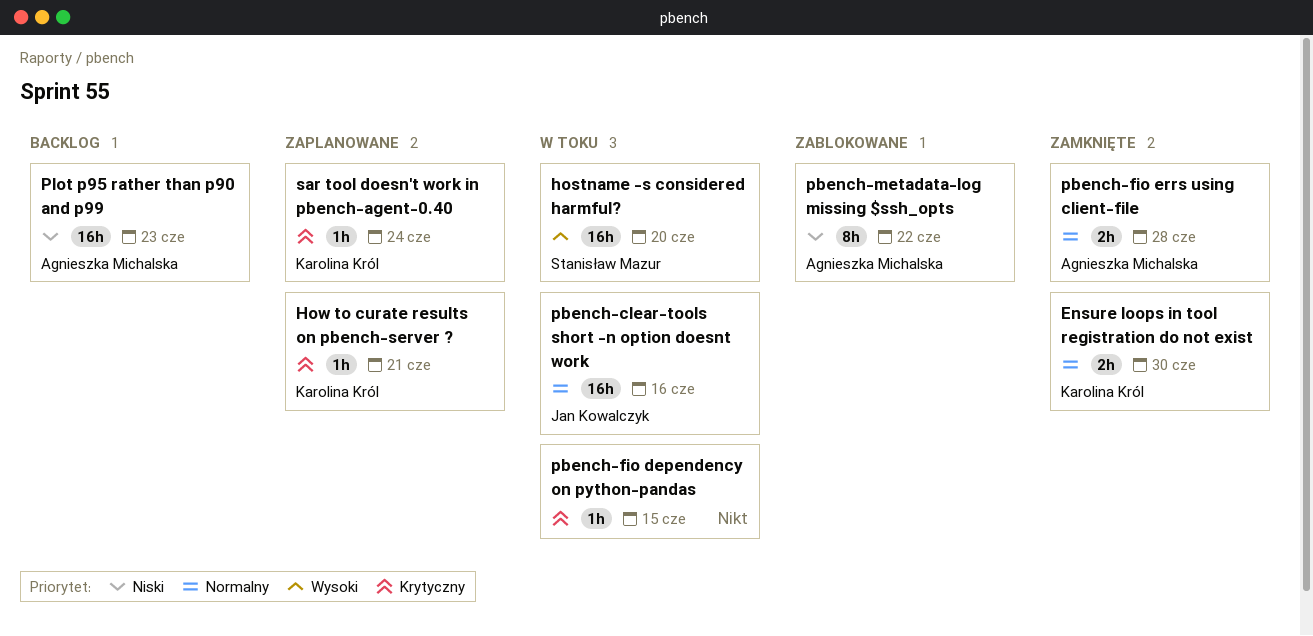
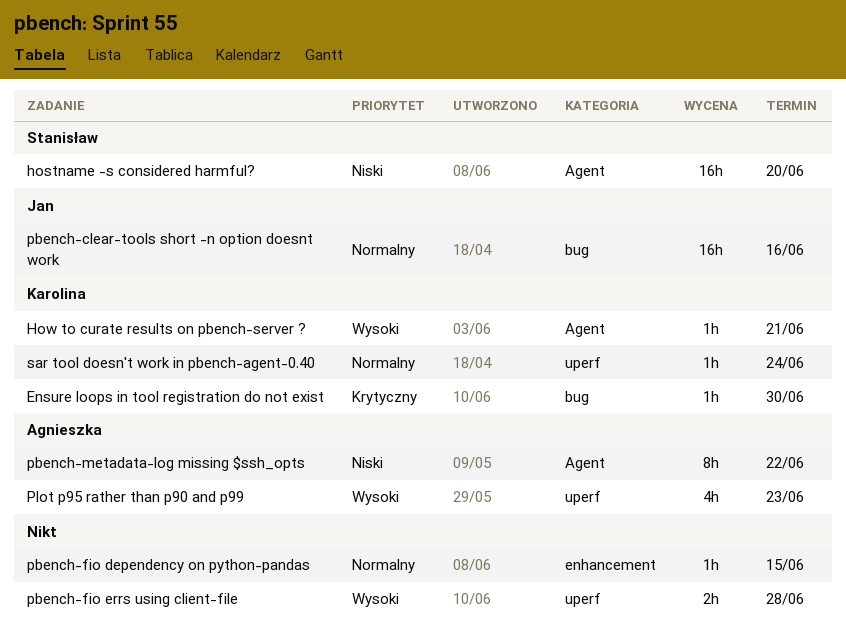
Ensure loops in tool registration do not exist, priority: Normalny -> Krytyczny
Ensure loops in tool registration do not exist, estimate: 2h -> 1h
hostname -s considered harmful?, priority: Wysoki -> Niski
How to curate results on pbench-server ?, priority: Krytyczny -> Wysoki
pbench-fio dependency on python-pandas, priority: Krytyczny -> Normalny
pbench-fio errs using client-file, owner: Agnieszka Michalska -> none
pbench-fio errs using client-file, priority: Normalny -> Wysoki
Plot p95 rather than p90 and p99, priority: Niski -> Wysoki
Plot p95 rather than p90 and p99, estimate: 16h -> 4h
sar tool doesn't work in pbench-agent-0.40, priority: Krytyczny -> Normalny

